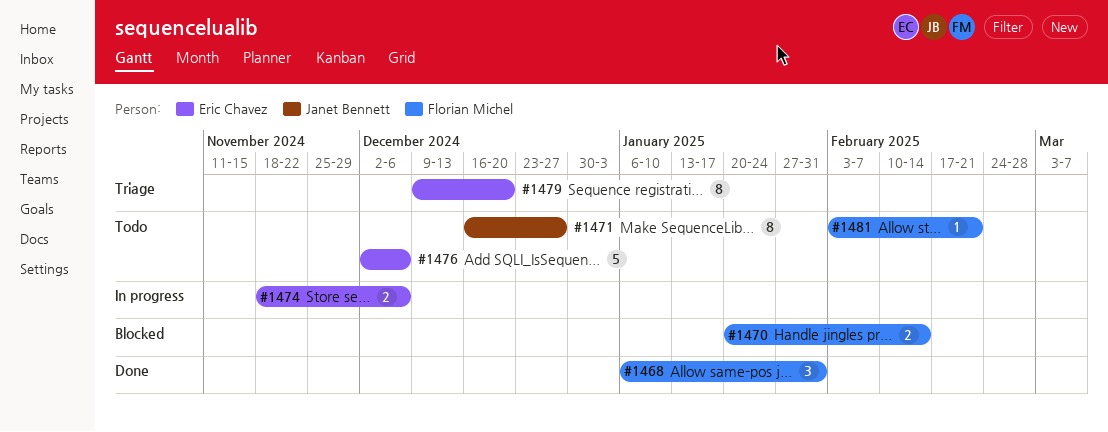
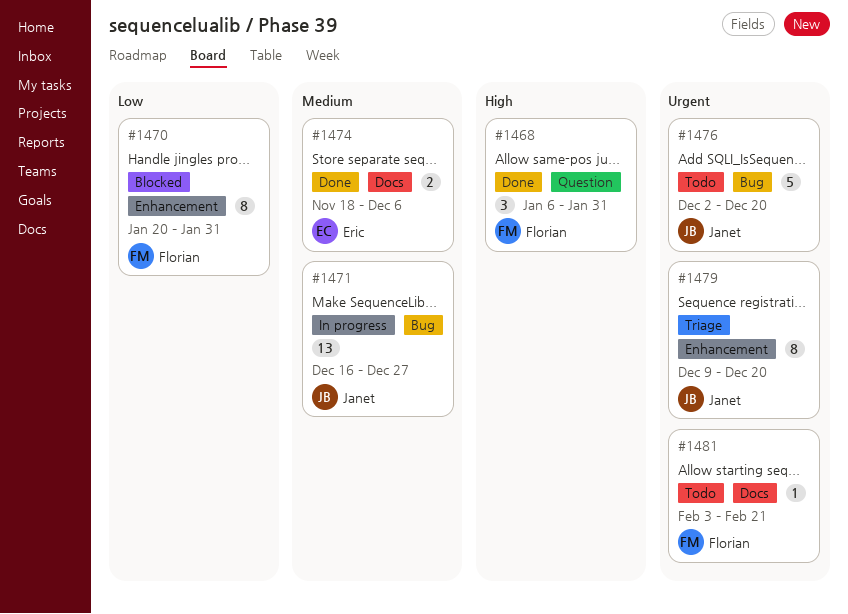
#1470, estimate: 2 -> 8
#1470, due: Feb 14 -> Jan 31
#1471, status: Todo -> In progress
#1471, estimate: 8 -> 13
#1474, status: In progress -> Done
#1476, owner: Eric Chavez -> Janet Bennett
#1476, due: Dec 6 -> Dec 20
#1479, owner: Eric Chavez -> Janet Bennett

